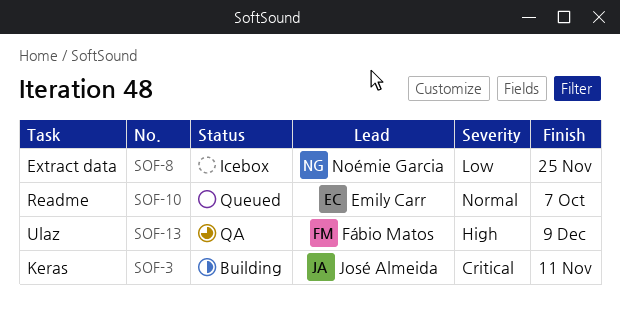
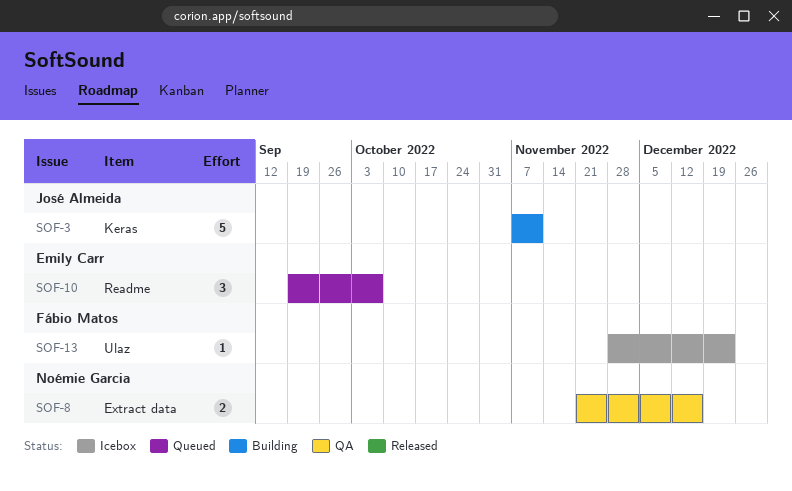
SOF-8, status: Icebox -> QA
SOF-8, due: Nov 25 -> Dec 16
SOF-13, status: QA -> Icebox
SOF-13, due: Dec 9 -> Dec 23

